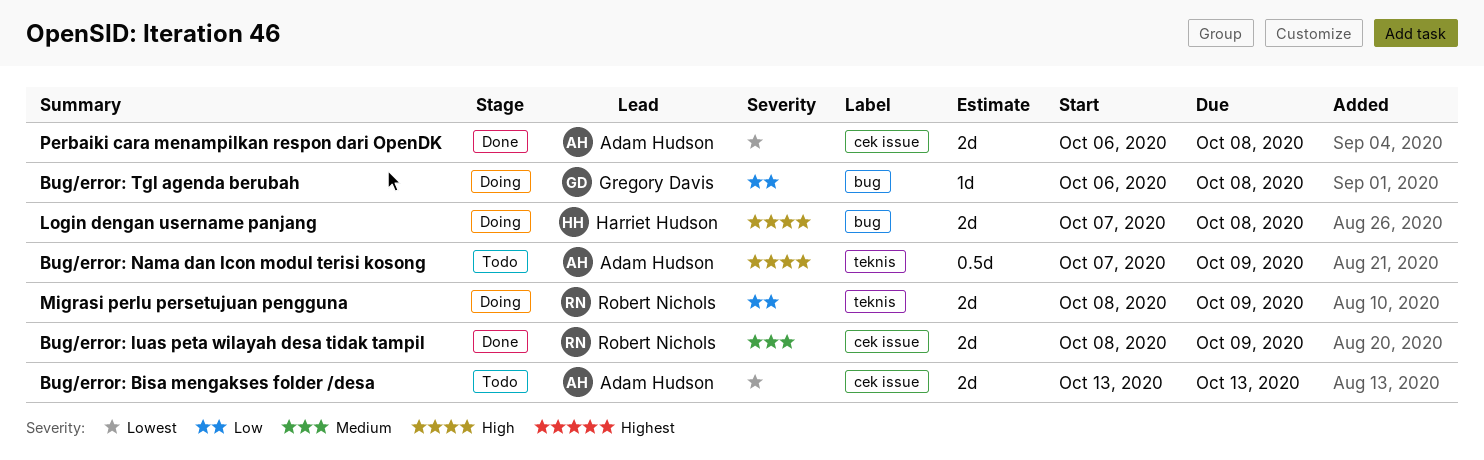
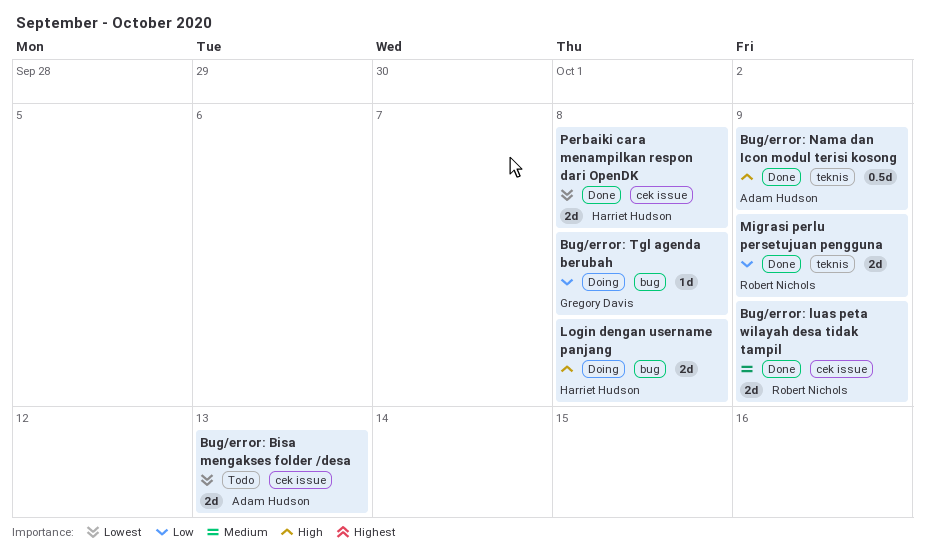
Bug/error: Nama dan Icon modul terisi kosong, status: Todo -> Done
Migrasi perlu persetujuan pengguna, status: Doing -> Done
Perbaiki cara menampilkan respon dari OpenDK, owner: Adam Hudson -> Harriet Hudson

